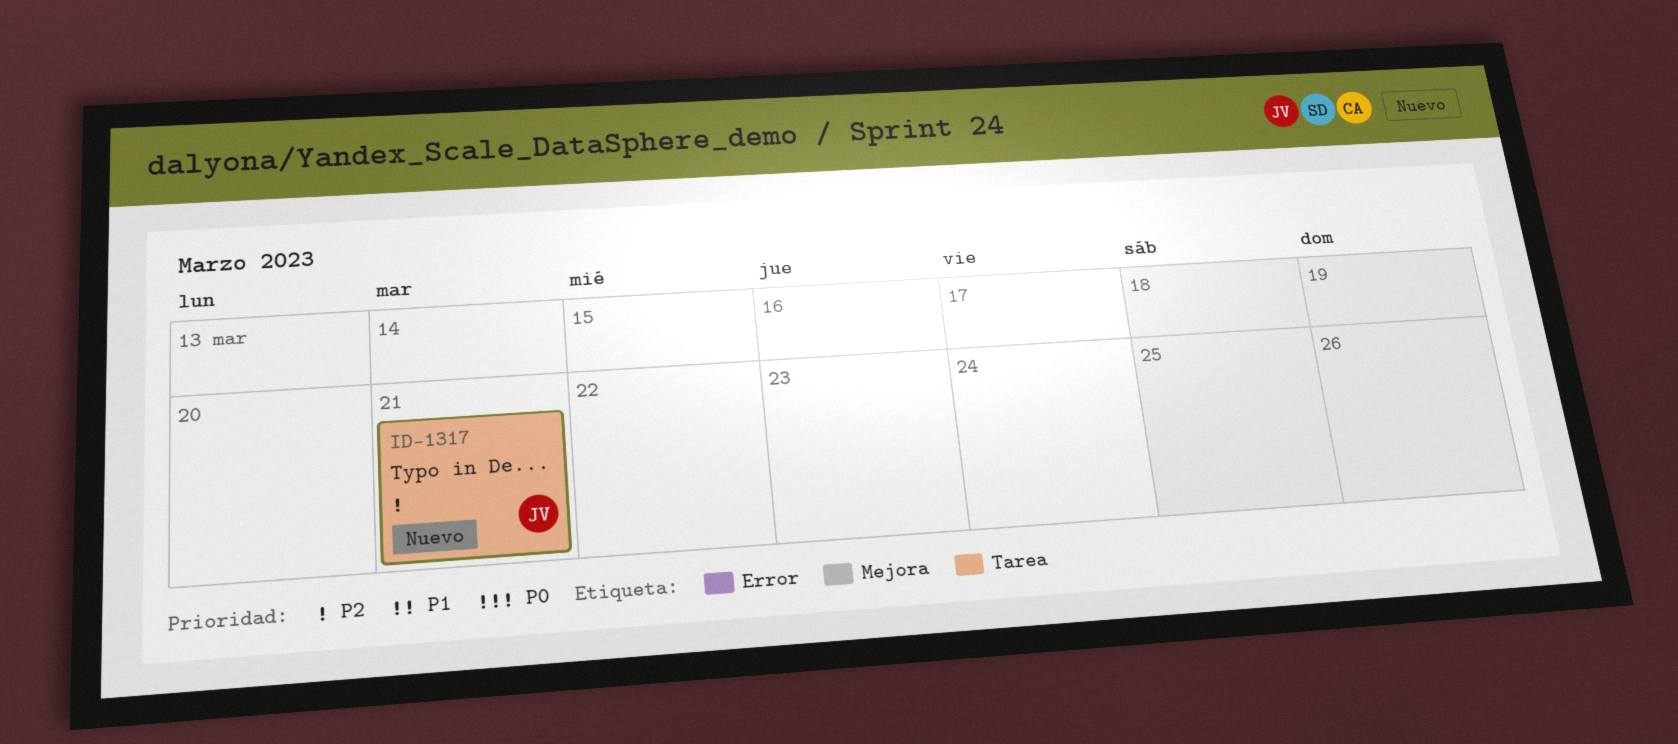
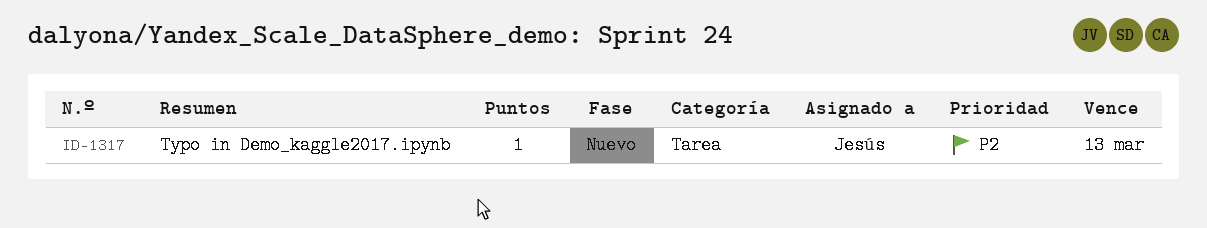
ID-1317, due: Mar 21 -> Mar 13

